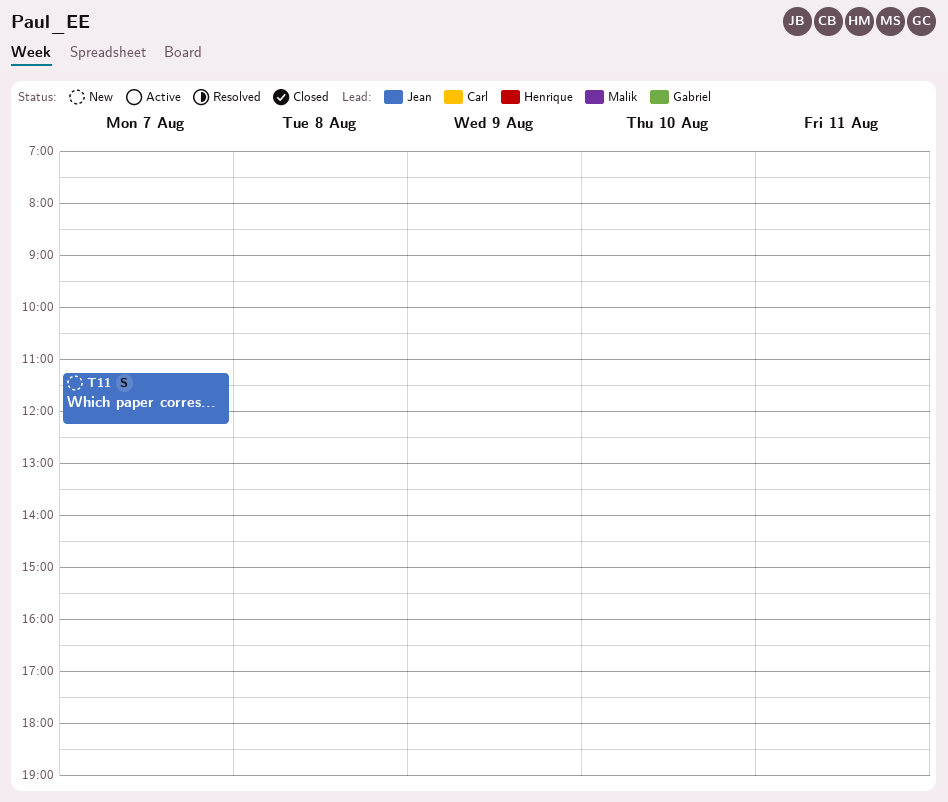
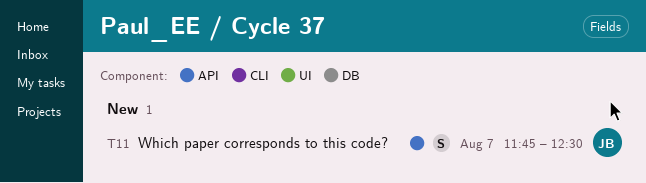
T11, begins: 11:15 -> 11:45
T11, ends: 12:15 -> 12:30

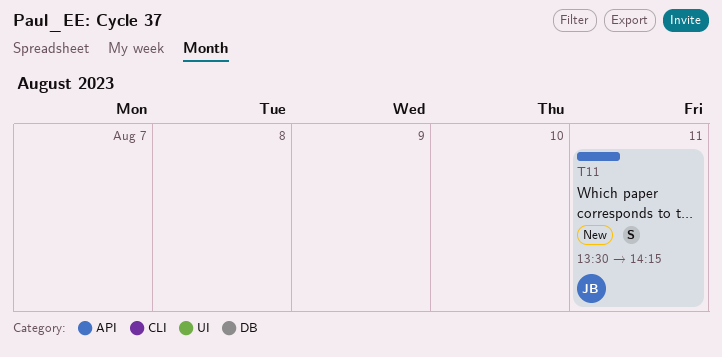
T11, day: Aug 7 -> Aug 11
T11, begins: 11:45 -> 13:30
T11, ends: 12:30 -> 14:15

